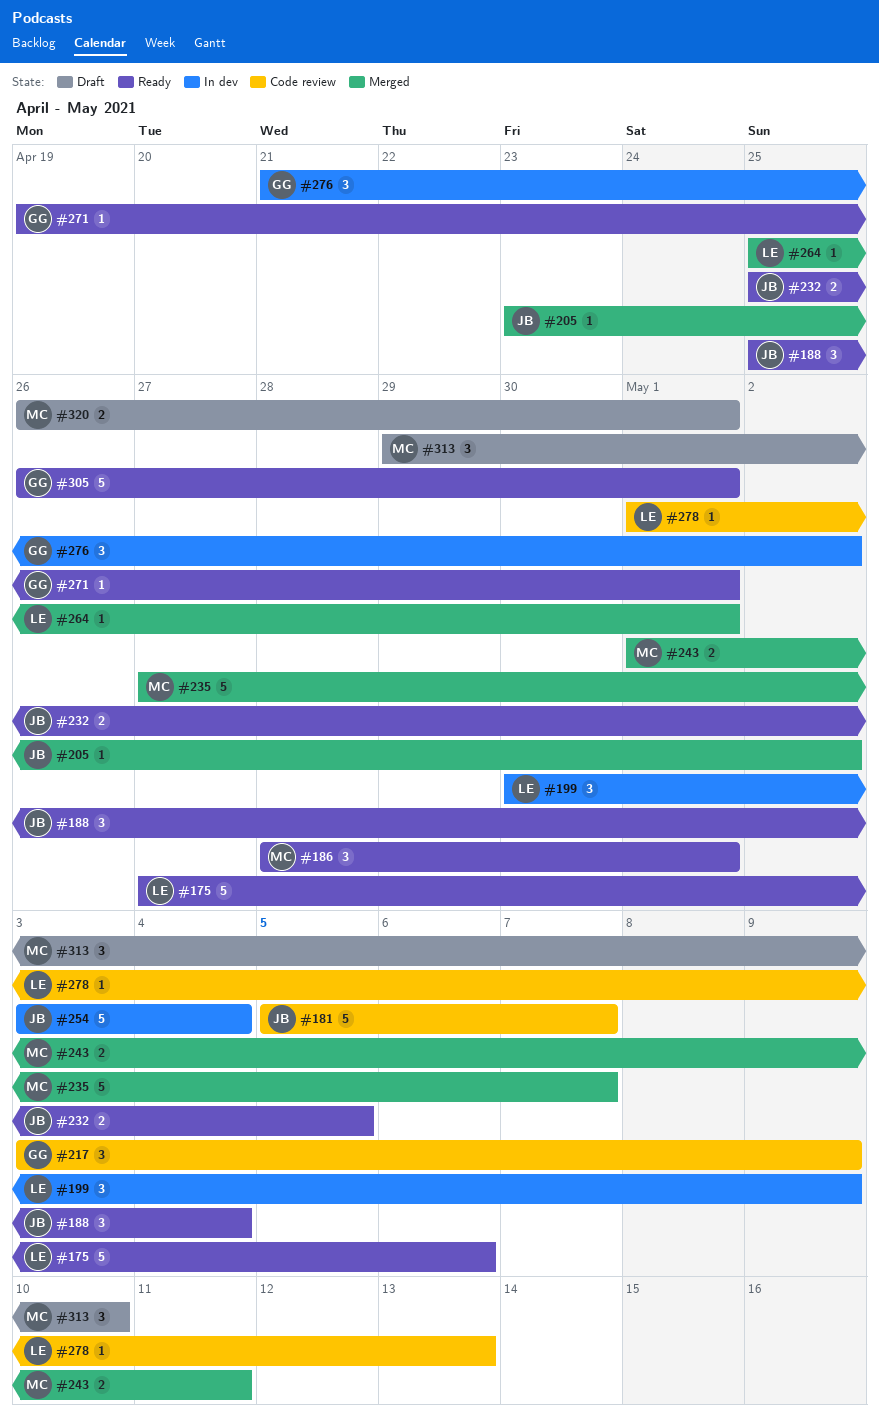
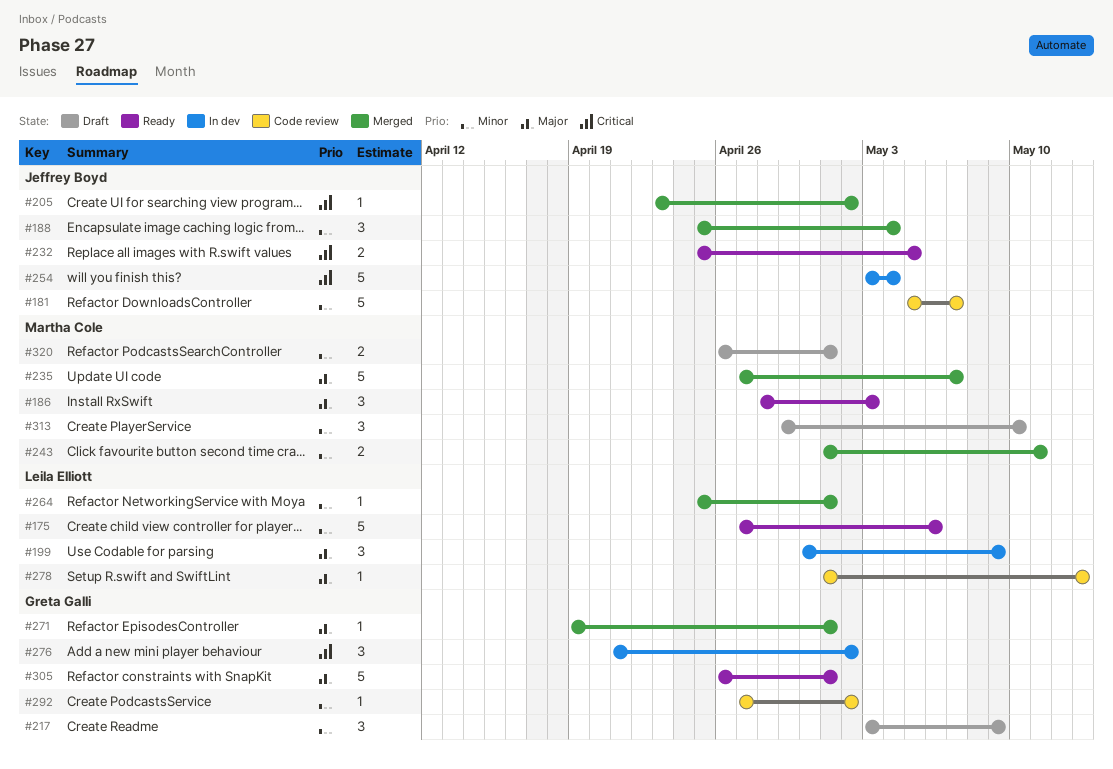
#186, due: May 1 -> May 3
#188, status: Ready -> Merged
#217, status: Code review -> Draft
#271, status: Ready -> Merged
#292: none -> present

